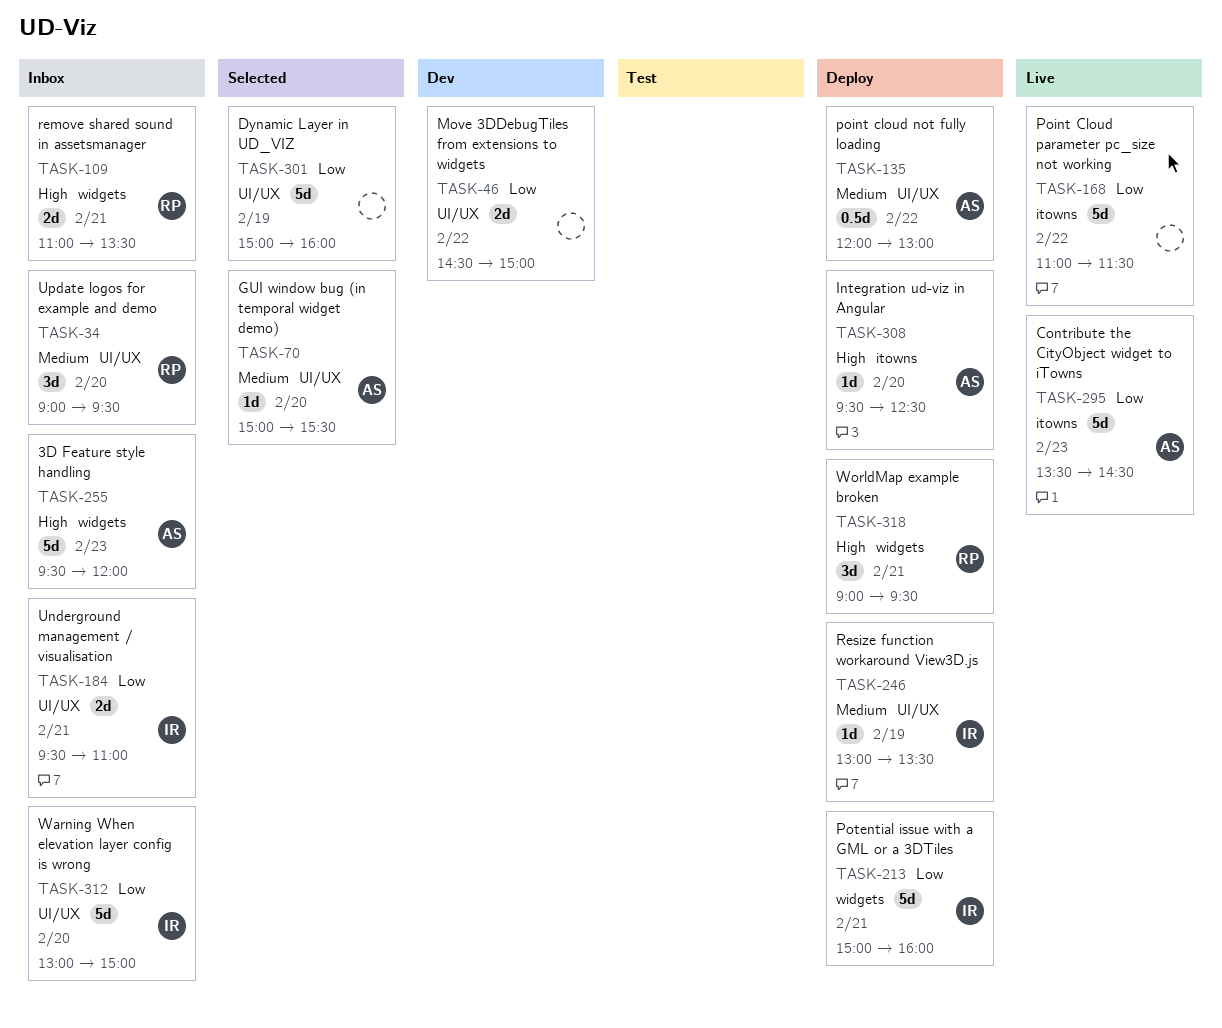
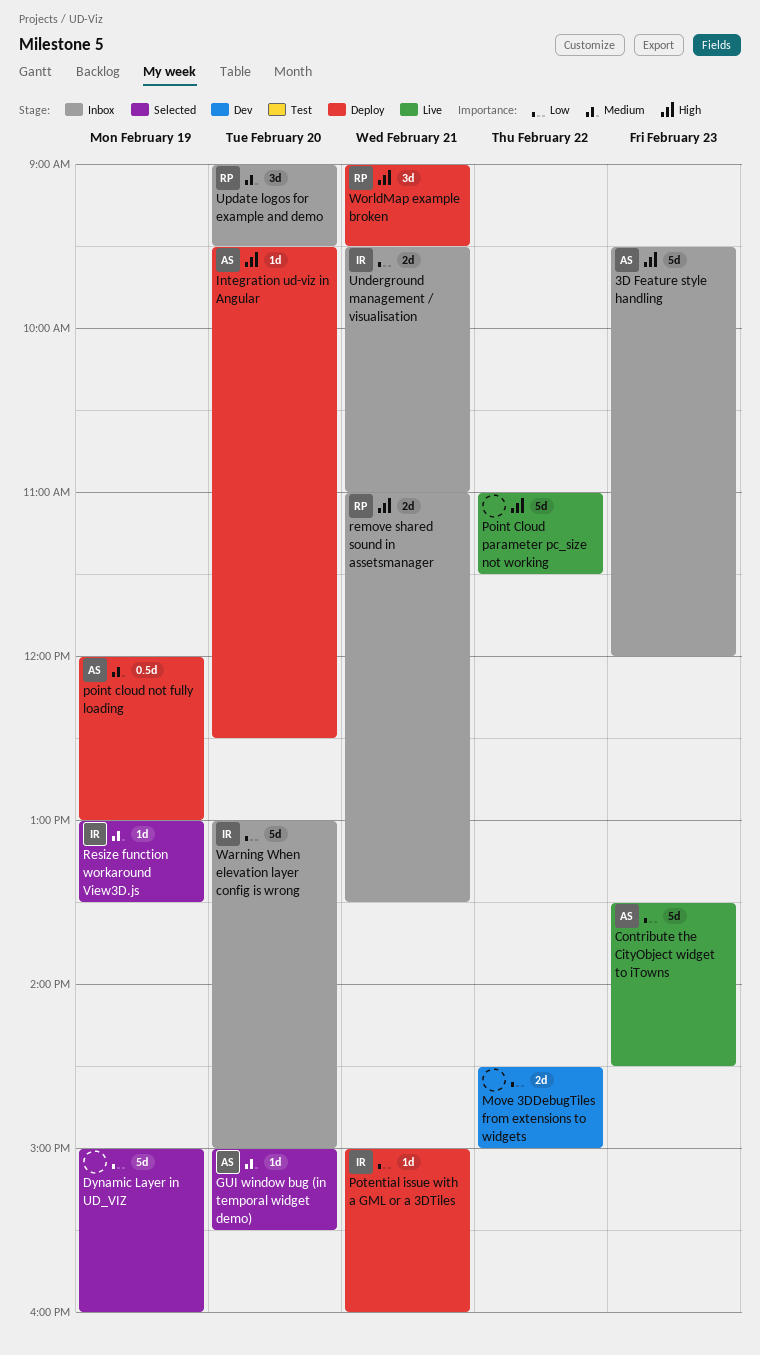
point cloud not fully loading, day: Feb 22 -> Feb 19
Point Cloud parameter pc_size not working, priority: Low -> High
Potential issue with a GML or a 3DTiles, estimate: 5d -> 1d
Resize function workaround View3D.js, status: Deploy -> Selected

